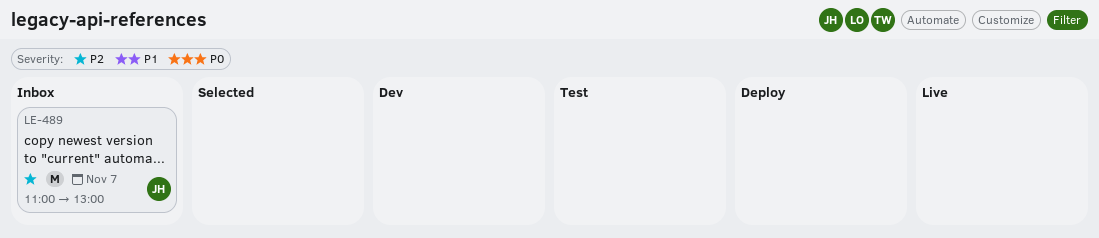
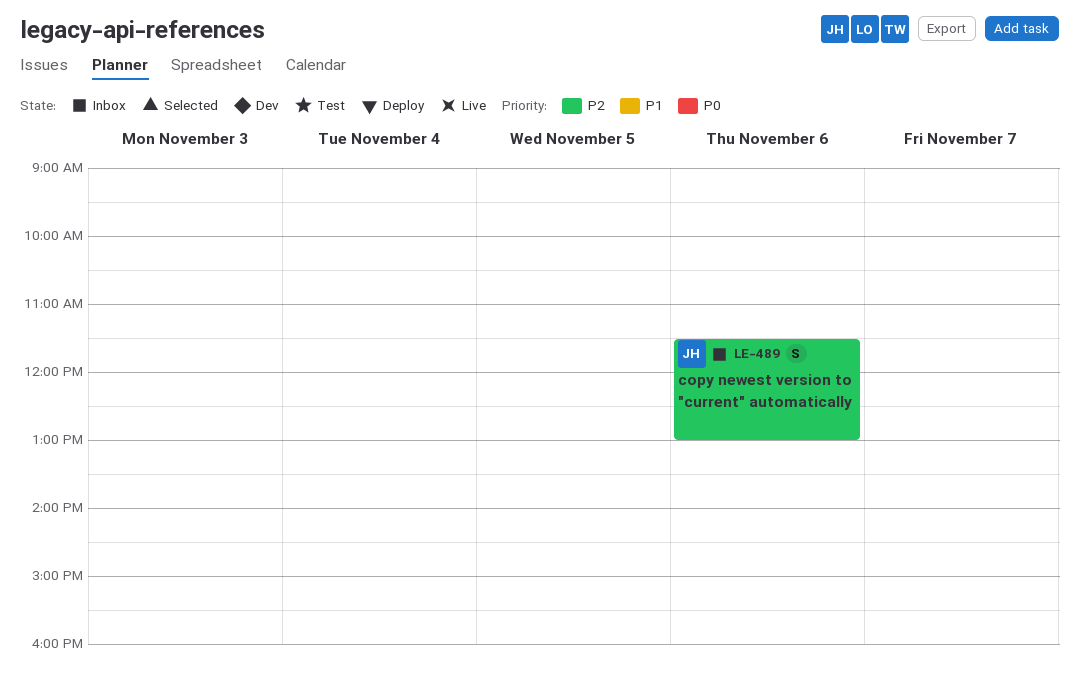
LE-489, estimate: M -> S
LE-489, day: Nov 7 -> Nov 6
LE-489, begins: 11:00 -> 11:30

